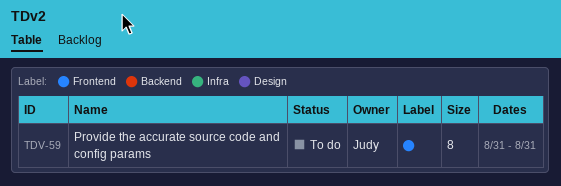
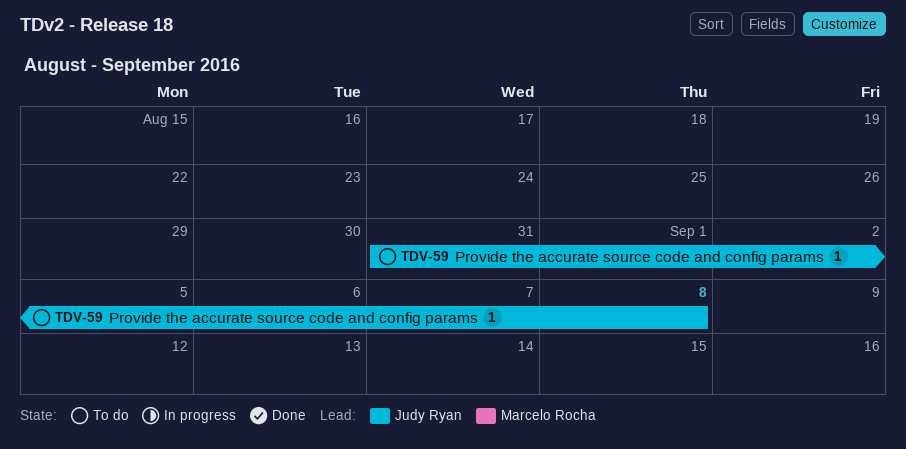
TDV-59, estimate: 8 -> 1
TDV-59, due: Aug 31 -> Sep 8

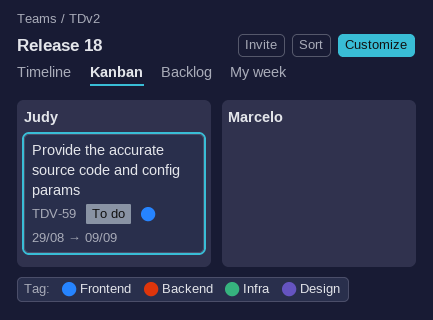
TDV-59, start: Aug 31 -> Aug 29
TDV-59, due: Sep 8 -> Sep 9

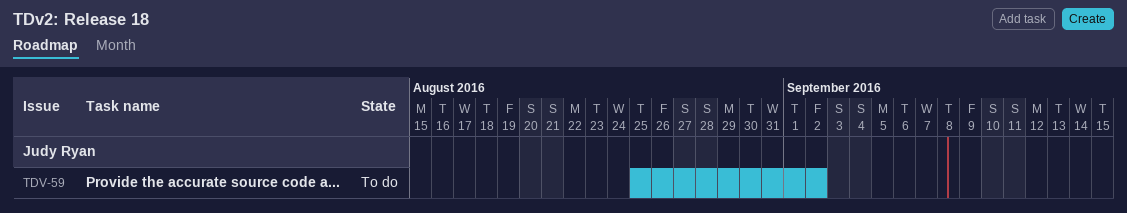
TDV-59, start: Aug 29 -> Aug 25
TDV-59, due: Sep 9 -> Sep 2

